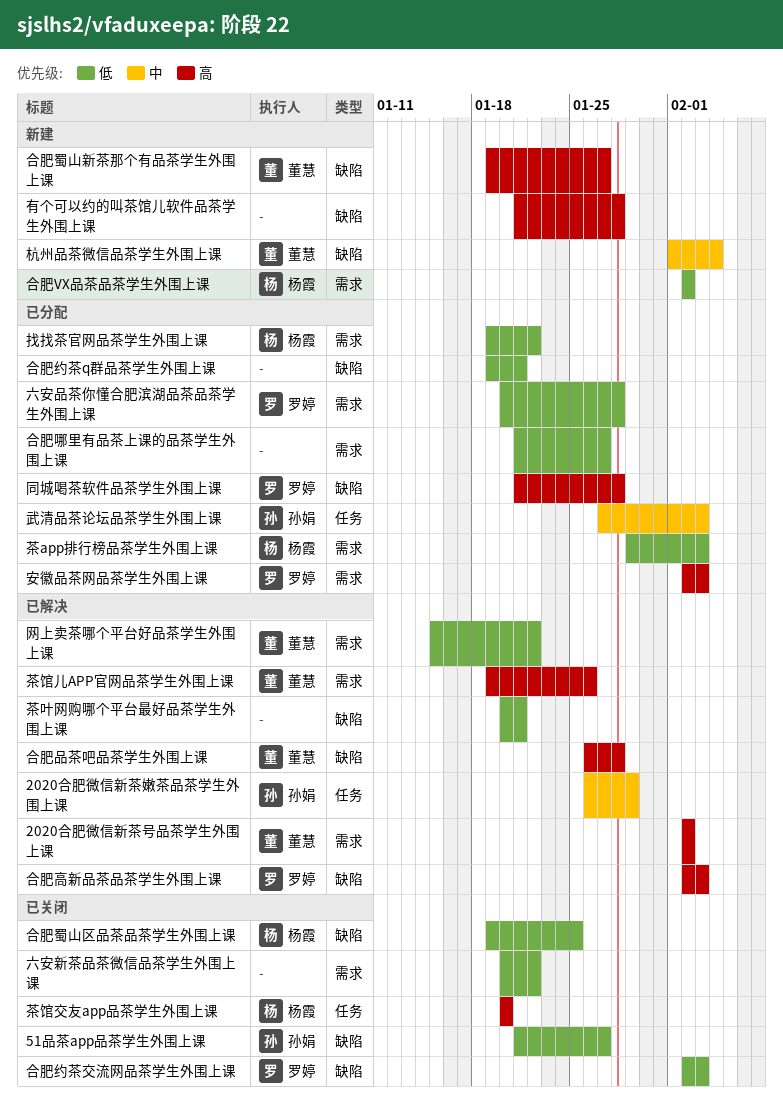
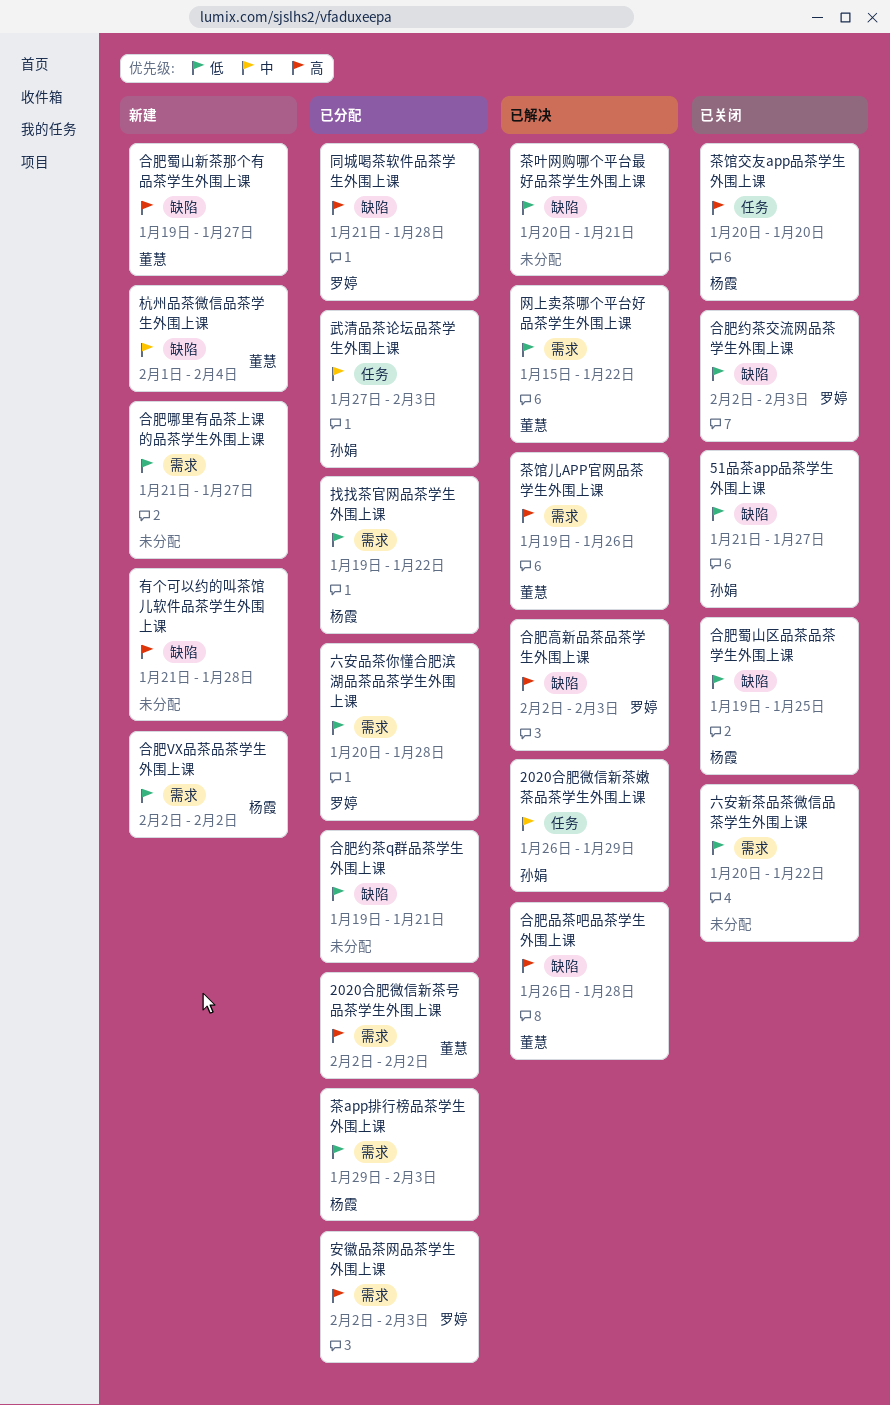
2020合肥微信新茶号品茶学生外围上课, status: 已解决 -> 已分配
合肥哪里有品茶上课的品茶学生外围上课, status: 已分配 -> 新建

